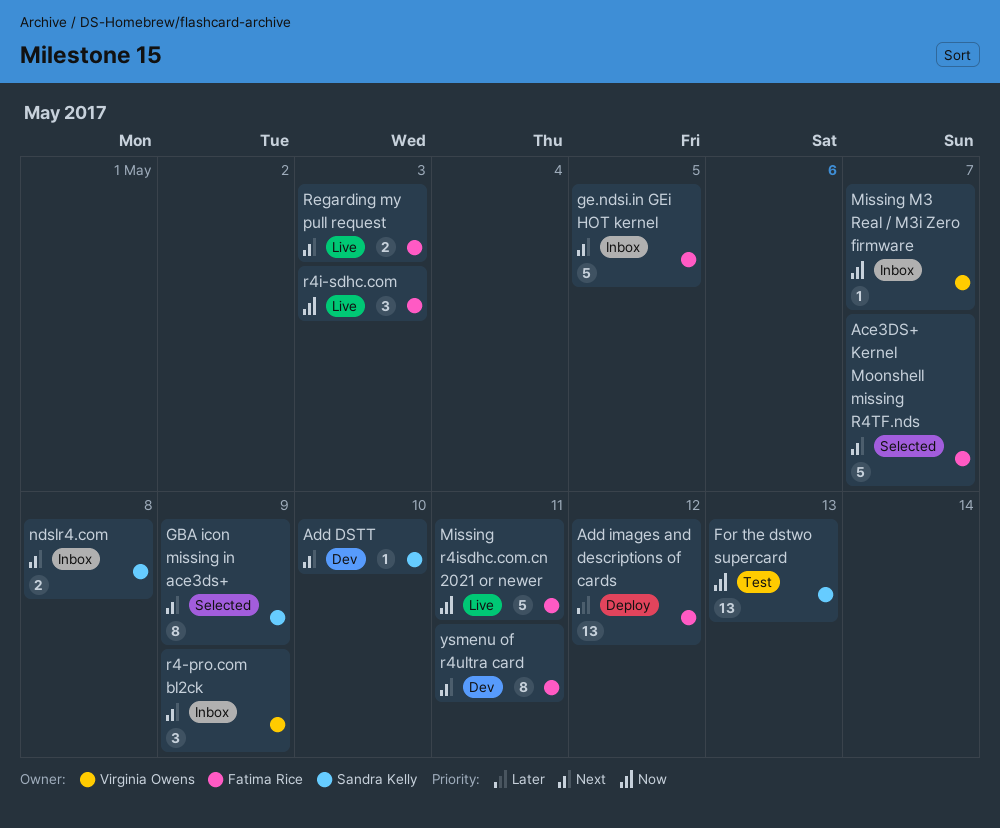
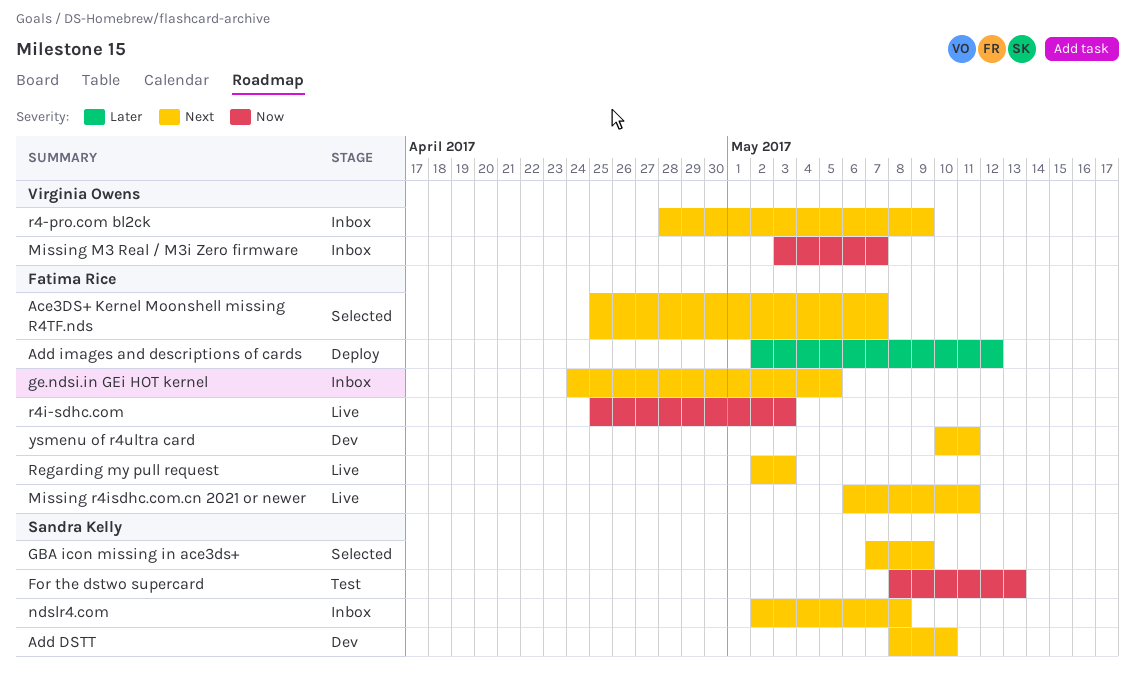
Missing r4isdhc.com.cn 2021 or newer, priority: Now -> Next

